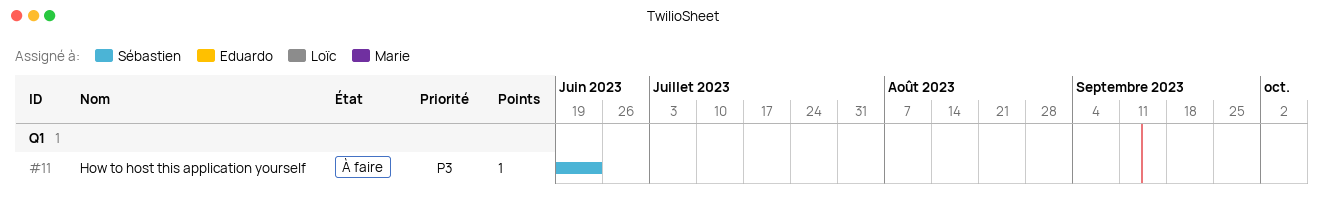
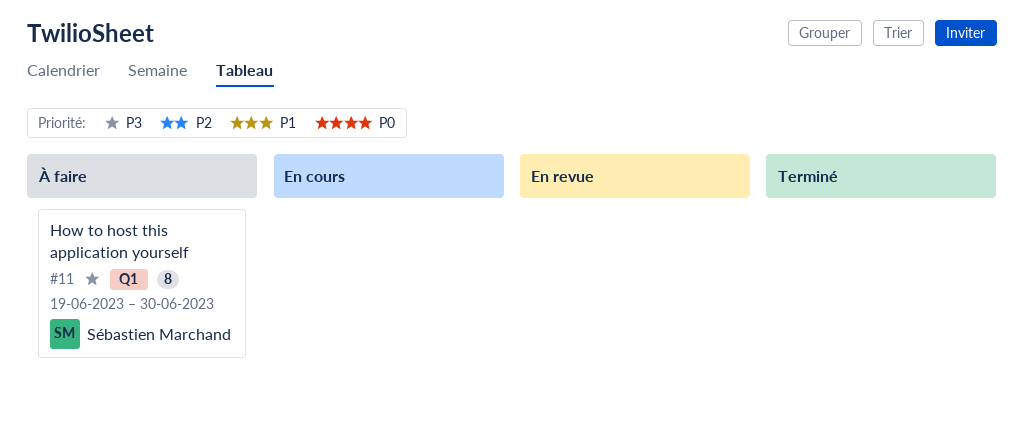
#11, estimate: 1 -> 8
#11, due: Jun 23 -> Jun 30

